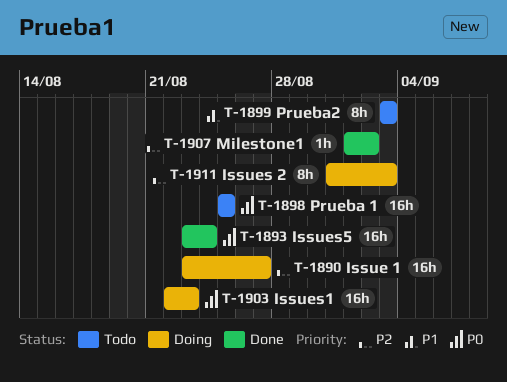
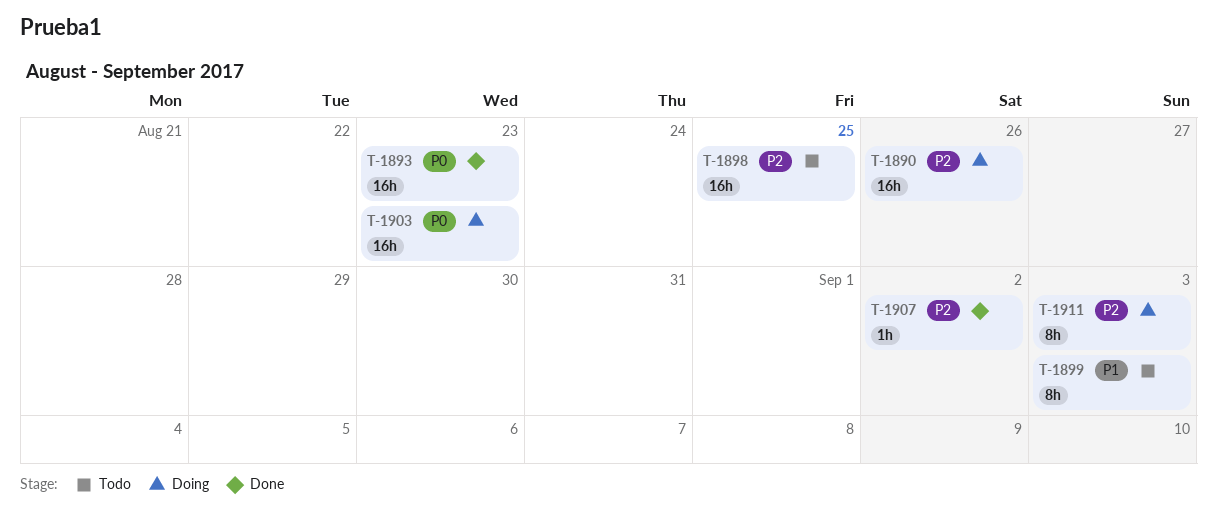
T-1890, due: Aug 27 -> Aug 26
T-1893, due: Aug 24 -> Aug 23
T-1898, priority: P0 -> P2

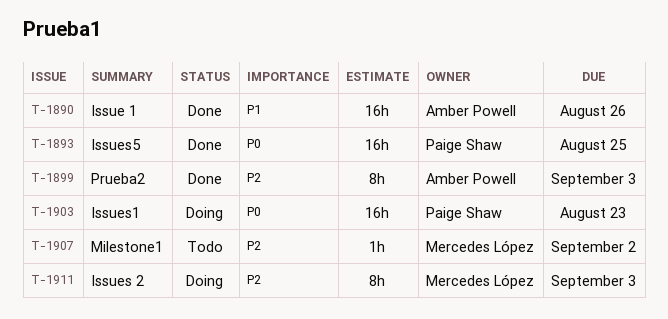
T-1890, status: Doing -> Done
T-1890, priority: P2 -> P1
T-1893, due: Aug 23 -> Aug 25
T-1898: present -> none
T-1899, status: Todo -> Done
T-1899, priority: P1 -> P2
T-1907, status: Done -> Todo

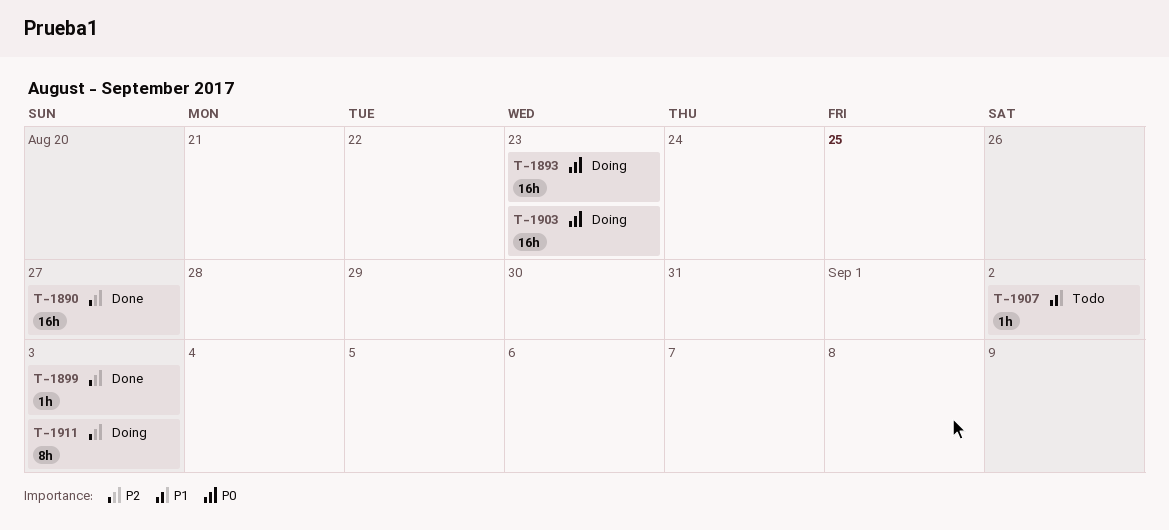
T-1890, priority: P1 -> P2
T-1890, due: Aug 26 -> Aug 27
T-1893, status: Done -> Doing
T-1893, due: Aug 25 -> Aug 23
T-1899, estimate: 8h -> 1h
T-1907, priority: P2 -> P1

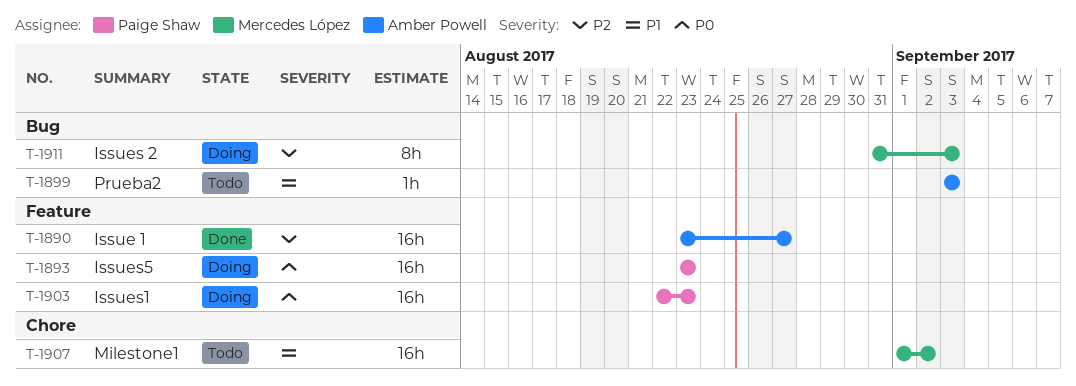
T-1899, status: Done -> Todo
T-1899, priority: P2 -> P1
T-1907, estimate: 1h -> 16h

